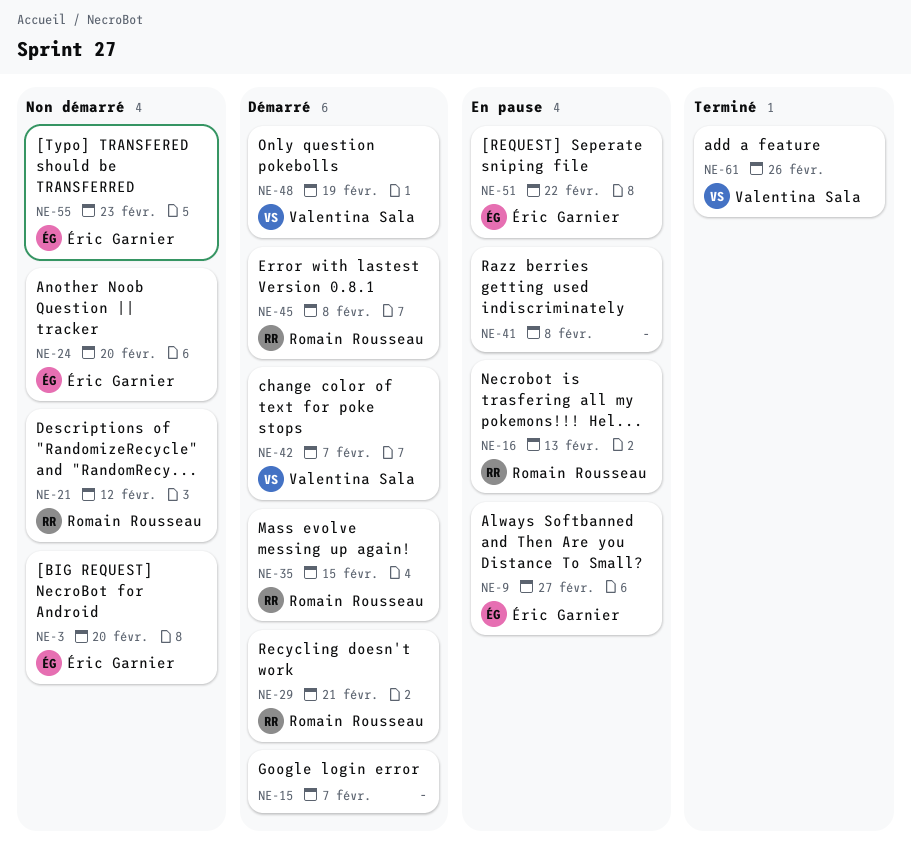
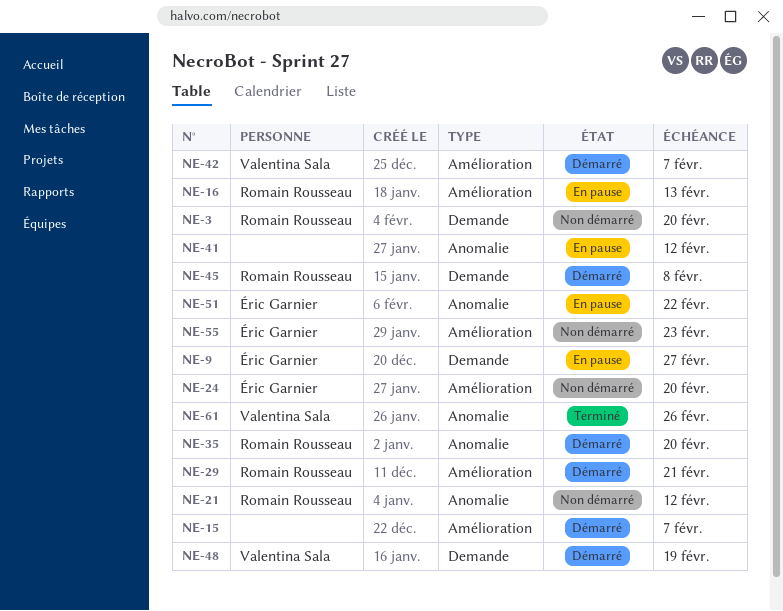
NE-3, owner: Éric Garnier -> Romain Rousseau
NE-35, due: Feb 15 -> Feb 20
NE-41, due: Feb 8 -> Feb 12

